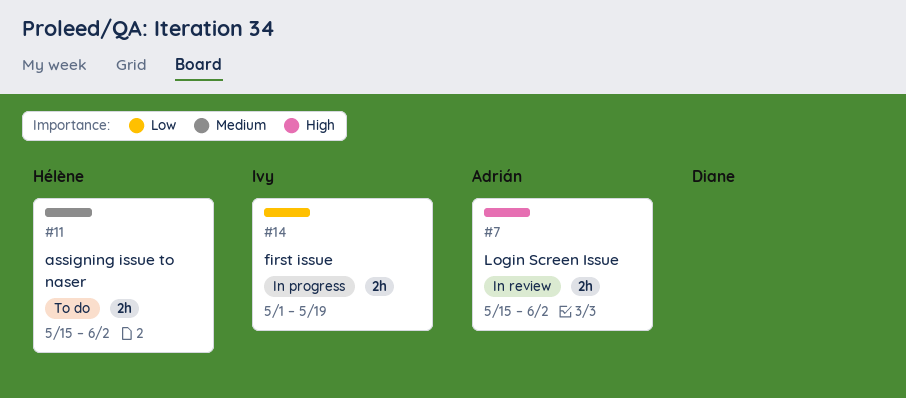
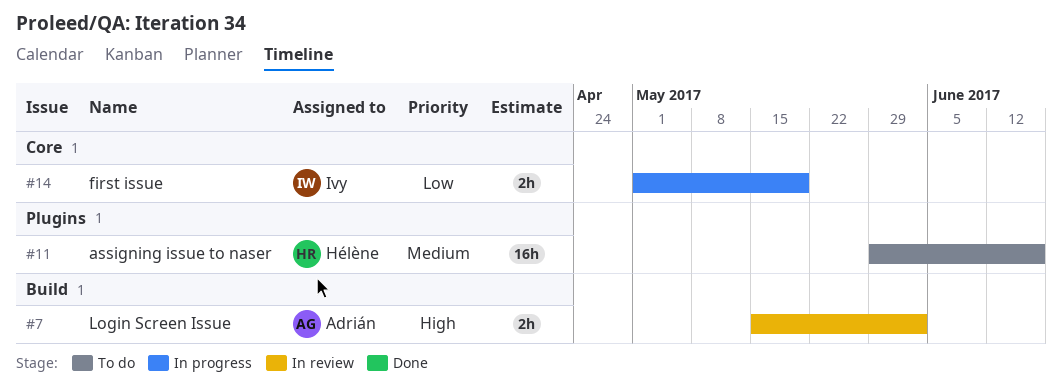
#11, estimate: 2h -> 16h
#11, start: May 15 -> May 29
#11, due: Jun 2 -> Jun 16

